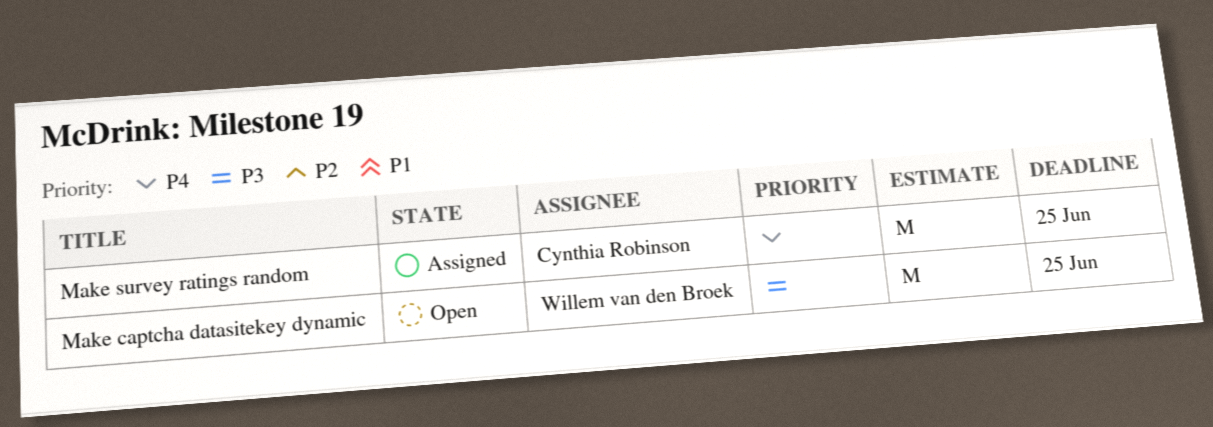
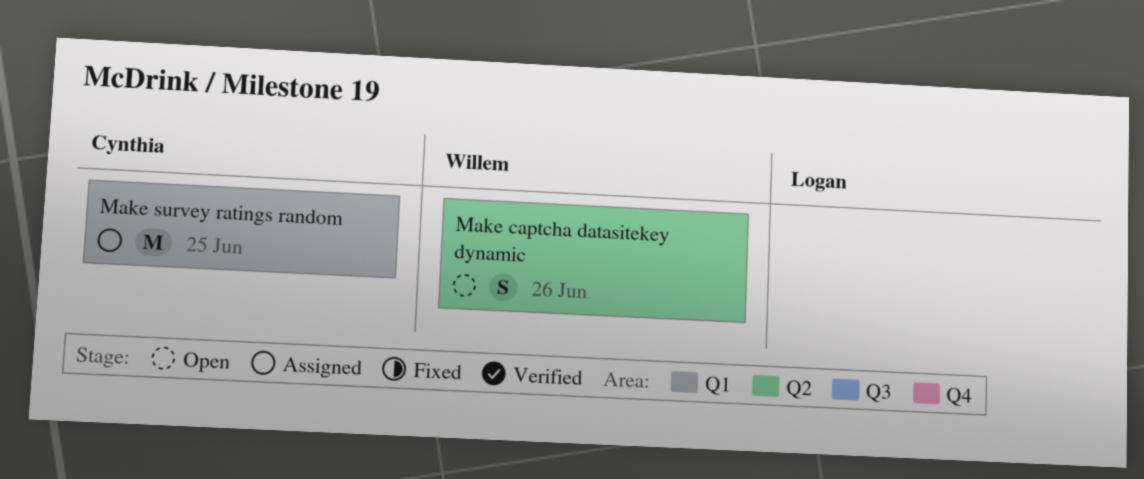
Make captcha datasitekey dynamic, estimate: M -> S
Make captcha datasitekey dynamic, due: Jun 25 -> Jun 26

